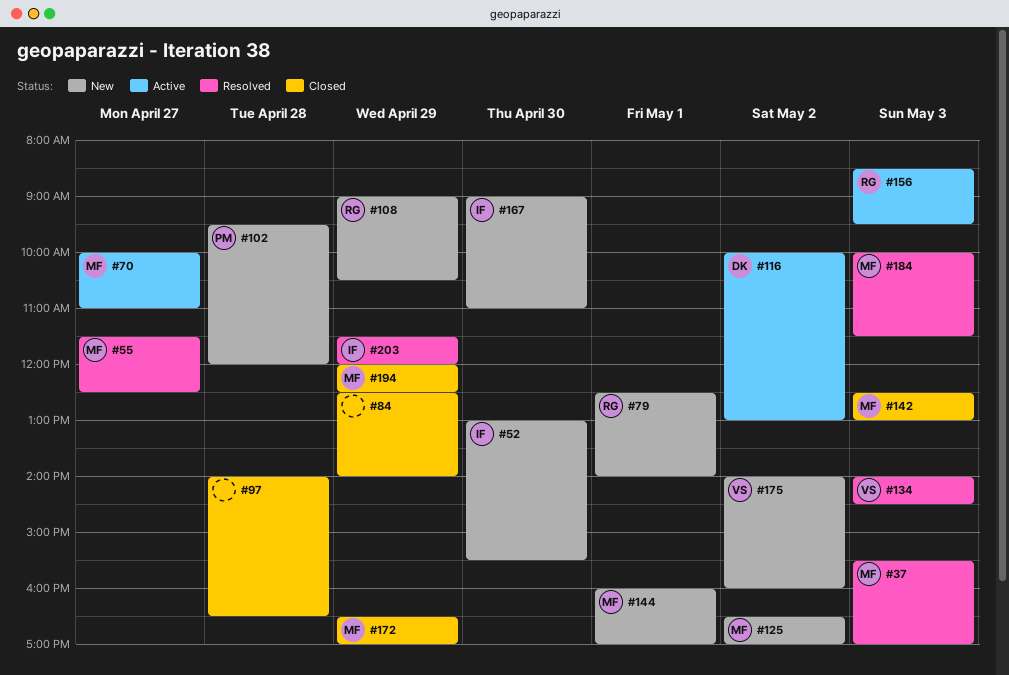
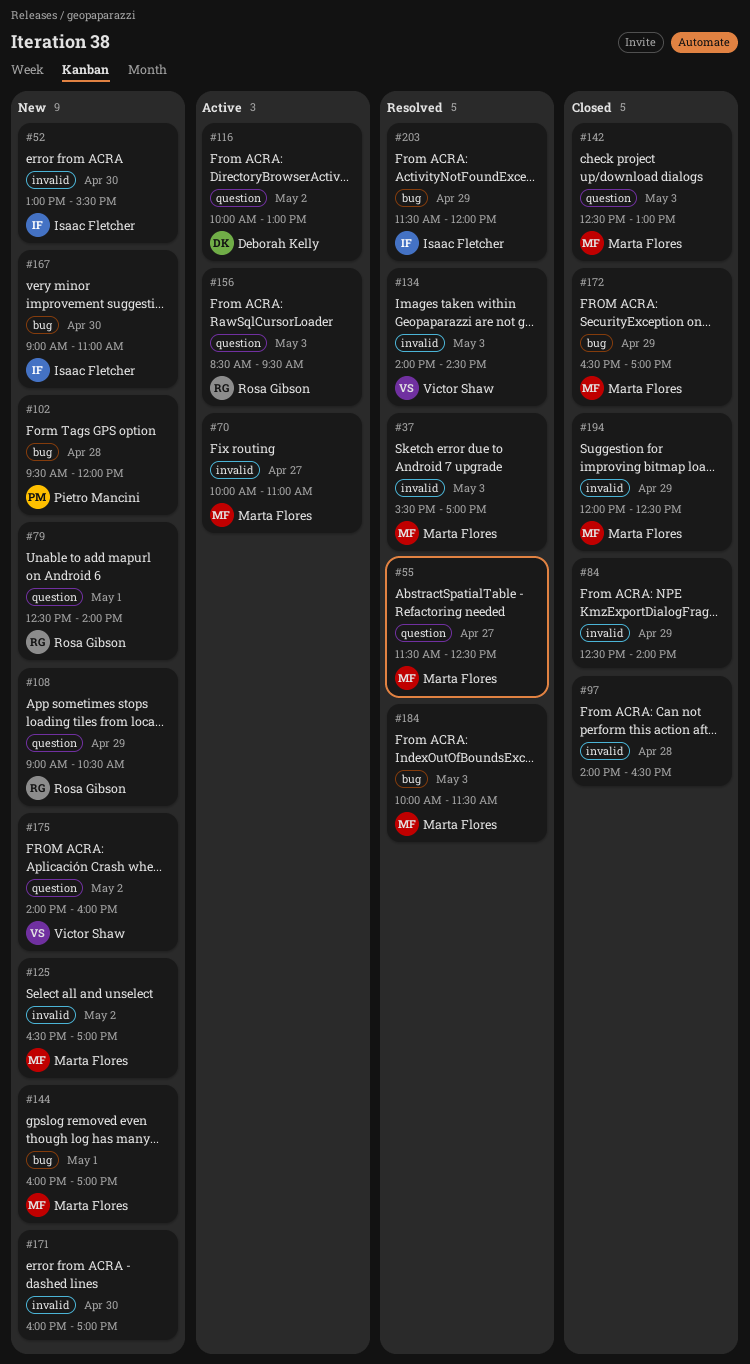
#171: none -> present

